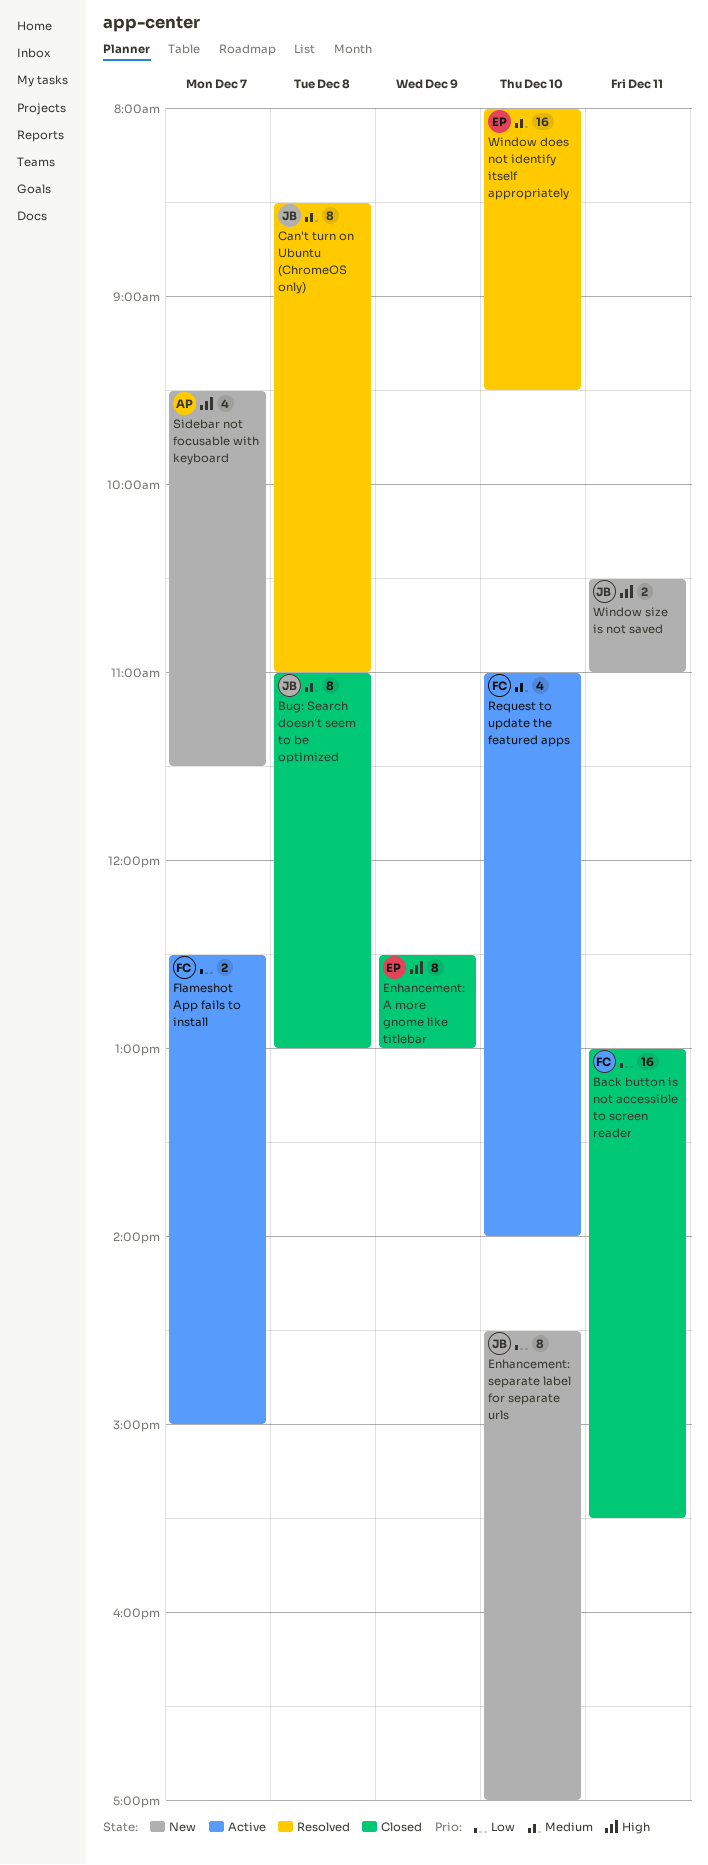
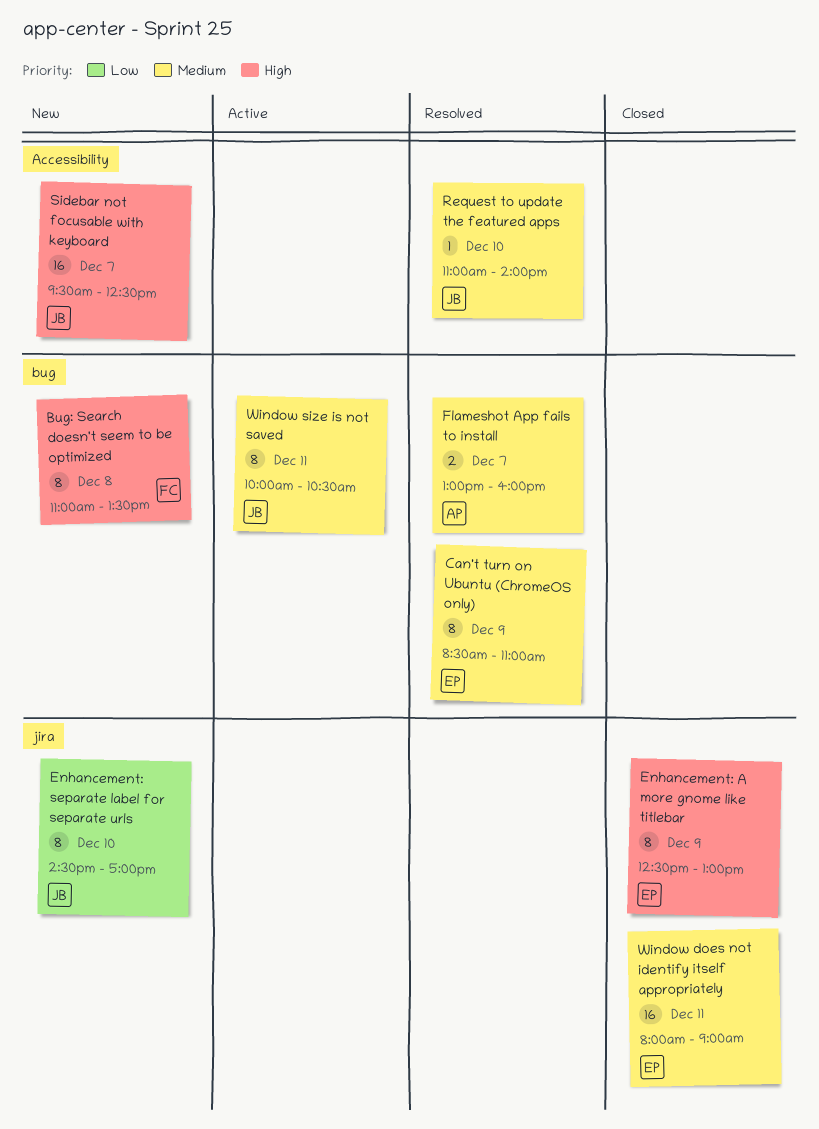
Back button is not accessible to screen reader: present -> none
Bug: Search doesn't seem to be optimized, status: Closed -> New
Bug: Search doesn't seem to be optimized, owner: JB -> FC
Bug: Search doesn't seem to be optimized, priority: Medium -> High
Bug: Search doesn't seem to be optimized, ends: 13:00 -> 13:30
Can't turn on Ubuntu (ChromeOS only), owner: JB -> EP
Can't turn on Ubuntu (ChromeOS only), day: Dec 8 -> Dec 9
Flameshot App fails to install, status: Active -> Resolved
Flameshot App fails to install, owner: FC -> AP
Flameshot App fails to install, priority: Low -> Medium
Flameshot App fails to install, begins: 12:30 -> 13:00
Flameshot App fails to install, ends: 15:00 -> 16:00
Request to update the featured apps, status: Active -> Resolved
Request to update the featured apps, owner: FC -> JB
Request to update the featured apps, estimate: 4 -> 1
Sidebar not focusable with keyboard, owner: AP -> JB
Sidebar not focusable with keyboard, estimate: 4 -> 16
Sidebar not focusable with keyboard, ends: 11:30 -> 12:30
Window does not identify itself appropriately, status: Resolved -> Closed
Window does not identify itself appropriately, day: Dec 10 -> Dec 11
Window does not identify itself appropriately, ends: 09:30 -> 09:00
Window size is not saved, status: New -> Active
Window size is not saved, priority: High -> Medium
Window size is not saved, estimate: 2 -> 8
Window size is not saved, begins: 10:30 -> 10:00
Window size is not saved, ends: 11:00 -> 10:30

